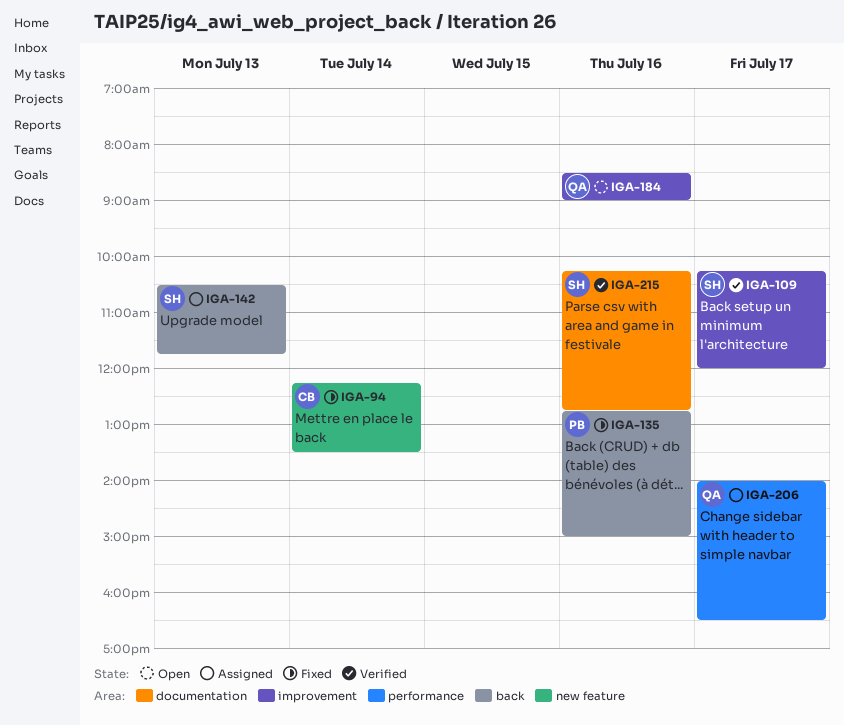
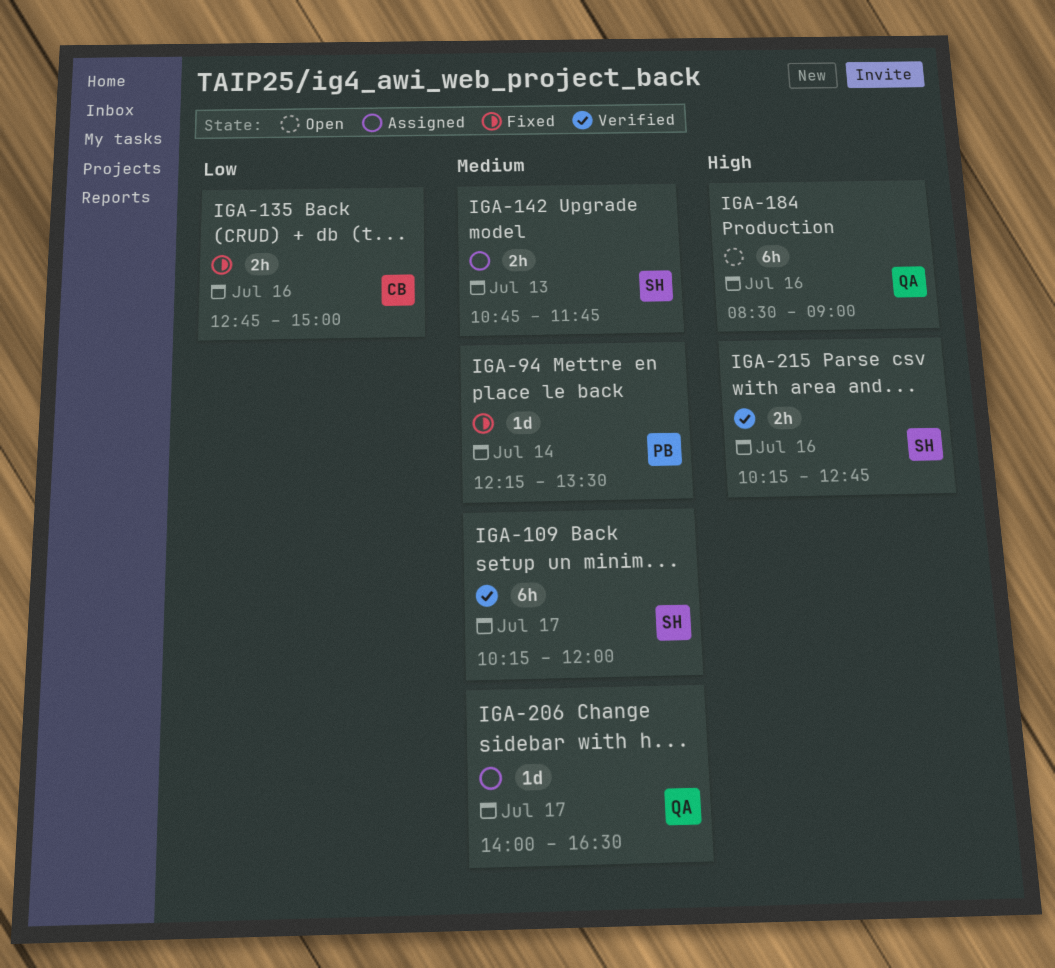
IGA-94, owner: CB -> PB
IGA-135, owner: PB -> CB
IGA-142, begins: 10:30 -> 10:45

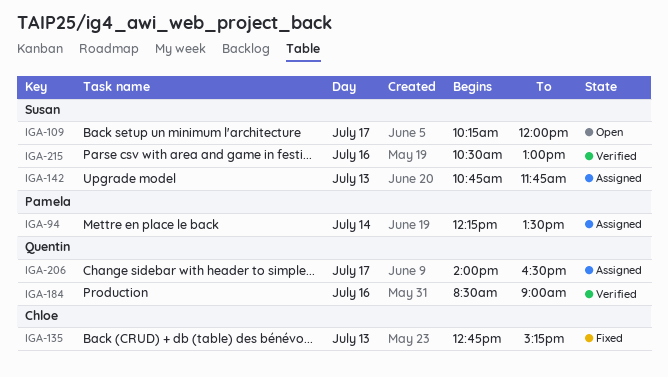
IGA-94, status: Fixed -> Assigned
IGA-109, status: Verified -> Open
IGA-135, day: Jul 16 -> Jul 13
IGA-135, ends: 15:00 -> 15:15
IGA-184, status: Open -> Verified
IGA-215, begins: 10:15 -> 10:30
IGA-215, ends: 12:45 -> 13:00

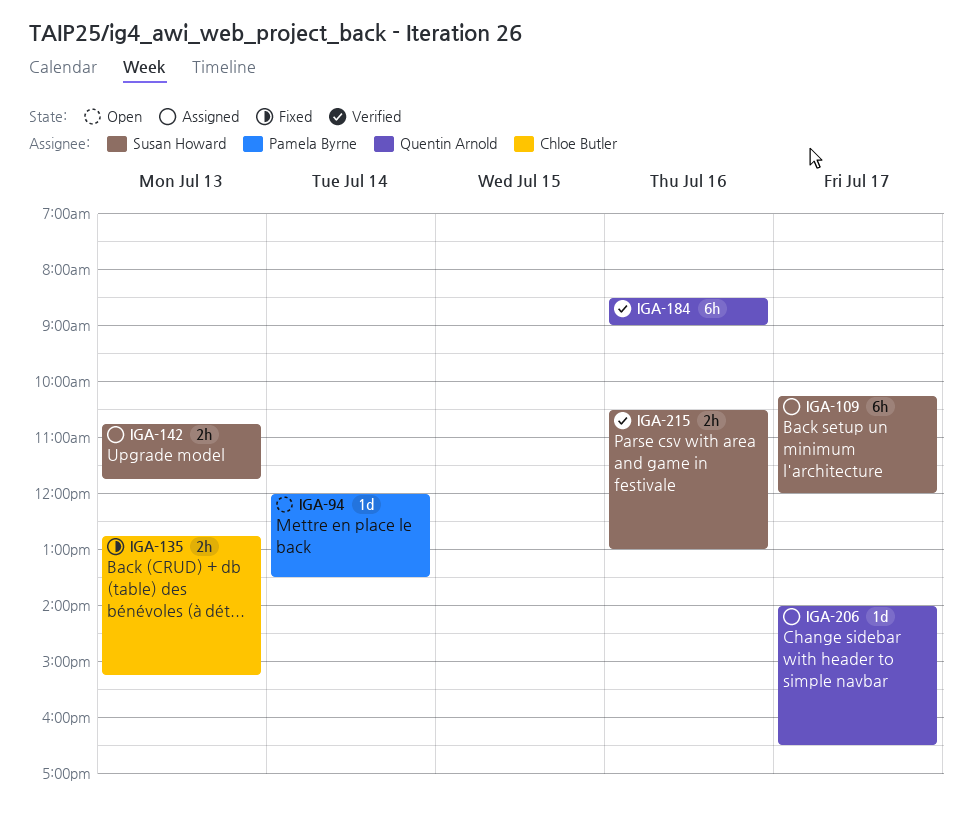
IGA-94, status: Assigned -> Open
IGA-94, begins: 12:15 -> 12:00
IGA-109, status: Open -> Assigned

